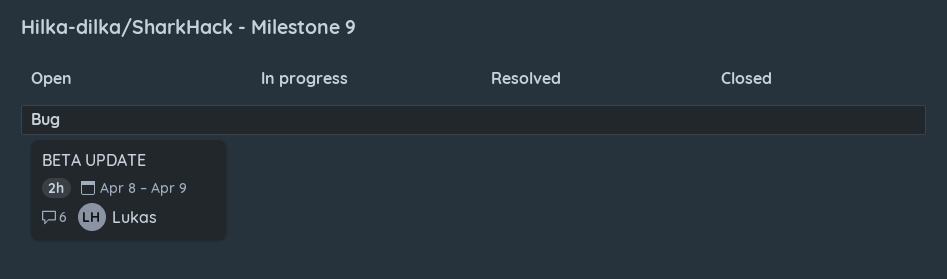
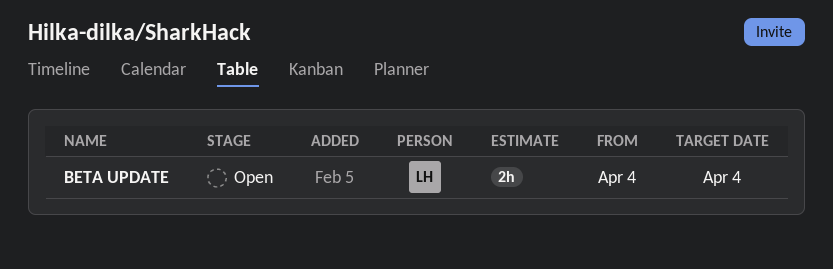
BETA UPDATE, start: Apr 8 -> Apr 4
BETA UPDATE, due: Apr 9 -> Apr 4

